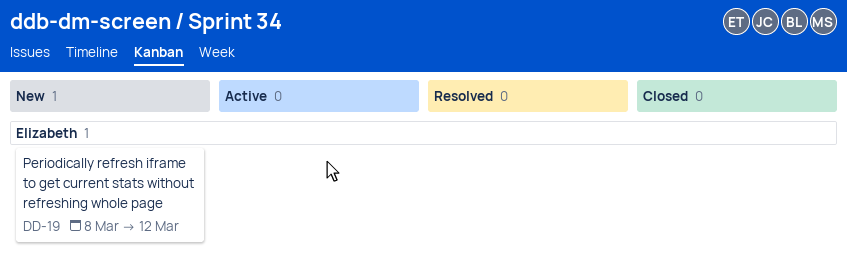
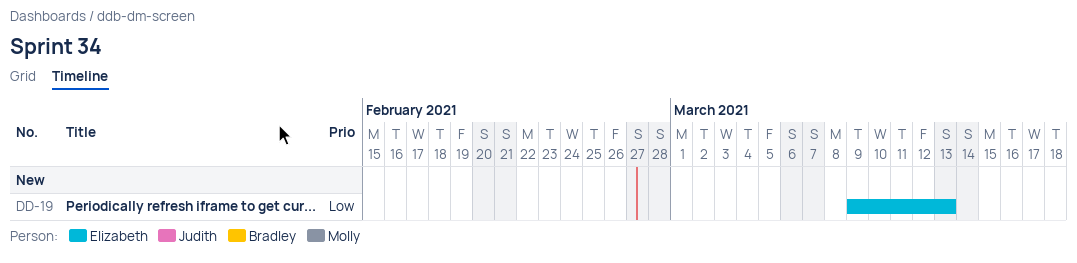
DD-19, start: Mar 8 -> Mar 9
DD-19, due: Mar 12 -> Mar 13

